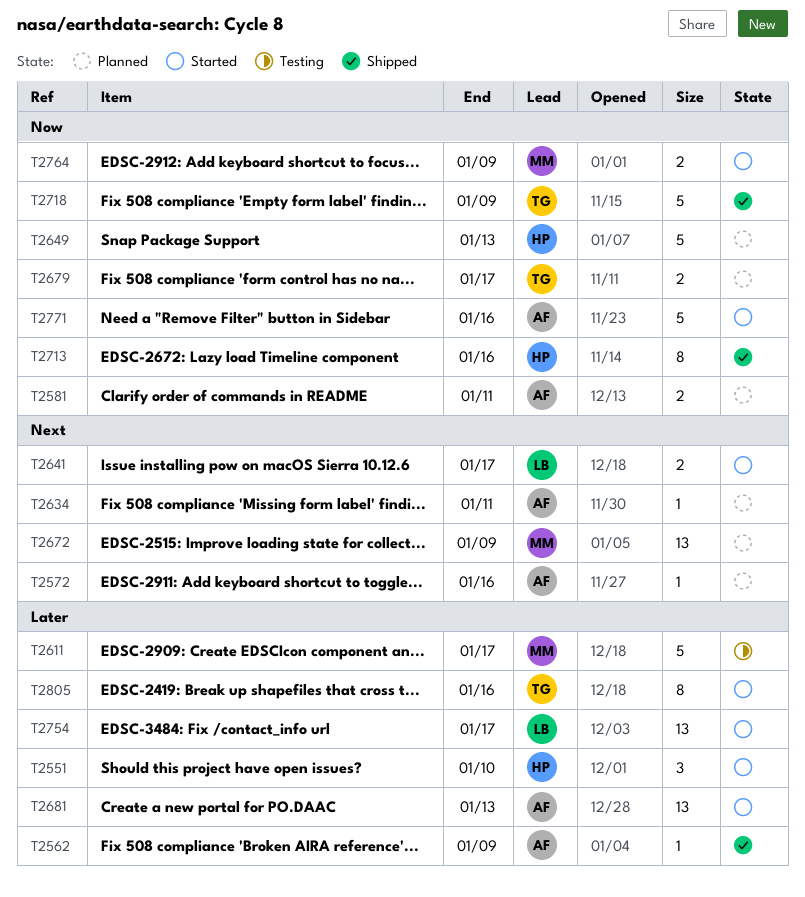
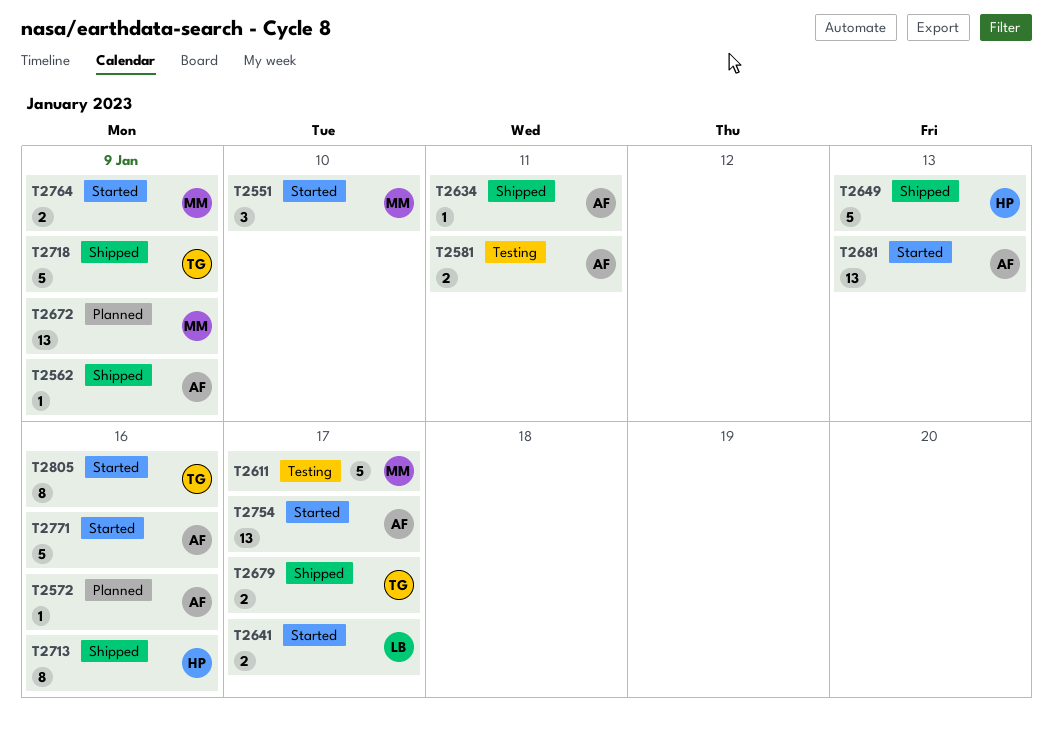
T2551, owner: HP -> MM
T2581, status: Planned -> Testing
T2634, status: Planned -> Shipped
T2649, status: Planned -> Shipped
T2679, status: Planned -> Shipped
T2754, owner: LB -> AF

